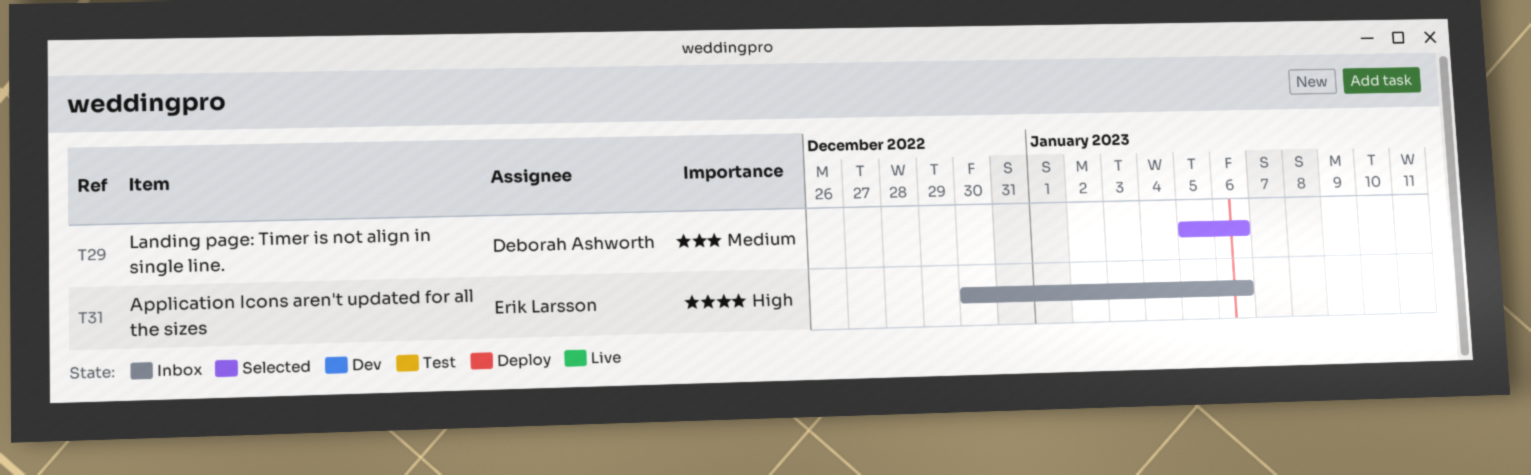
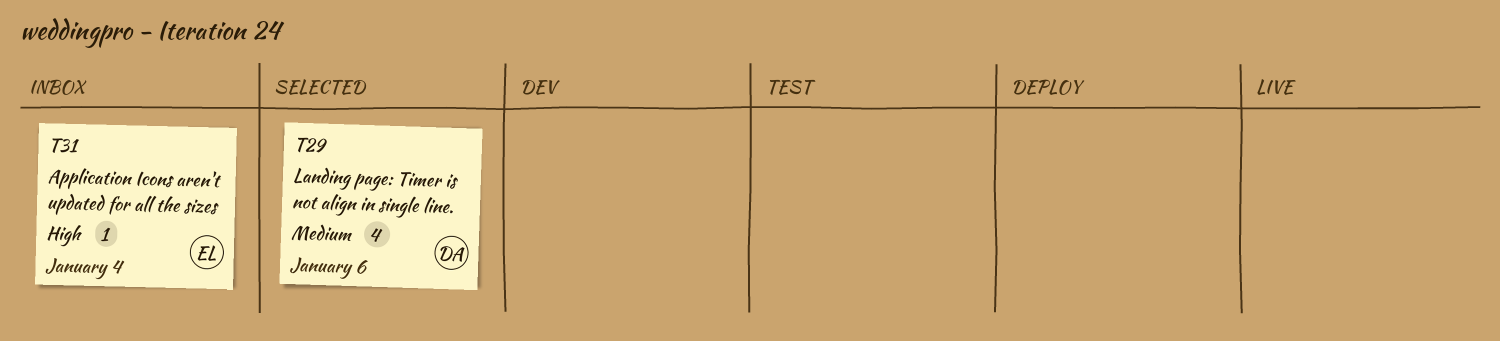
T31, due: Jan 6 -> Jan 4

